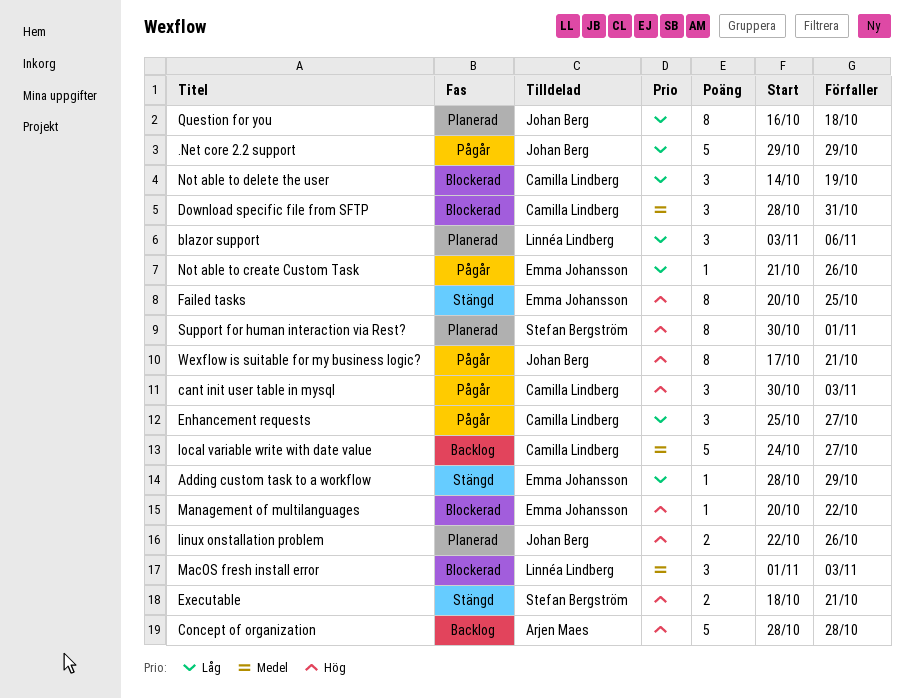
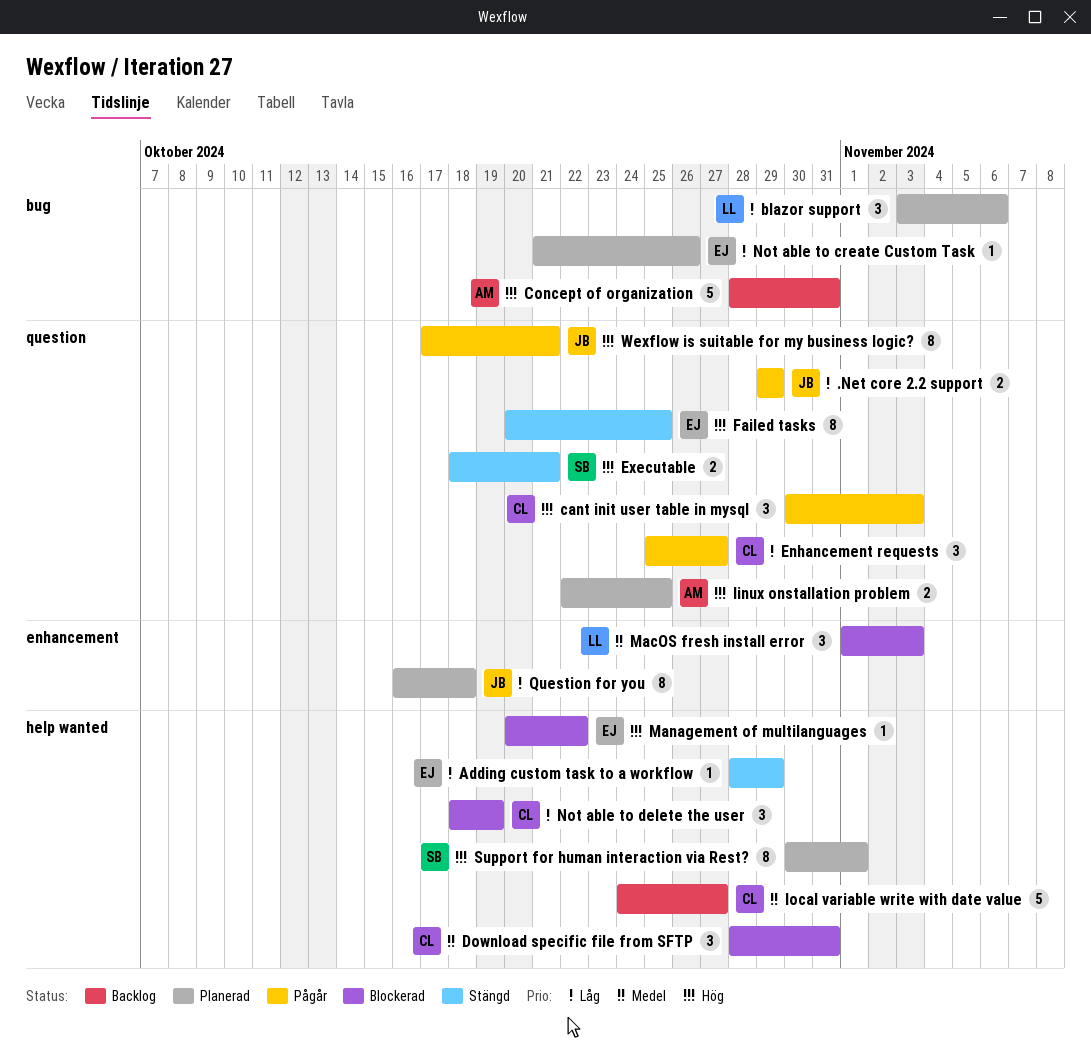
.Net core 2.2 support, estimate: 5 -> 2
Concept of organization, due: Oct 28 -> Oct 31
linux onstallation problem, owner: Johan Berg -> Arjen Maes
linux onstallation problem, due: Oct 26 -> Oct 25
Not able to create Custom Task, status: Pågår -> Planerad
Not able to delete the user, start: Oct 14 -> Oct 18

